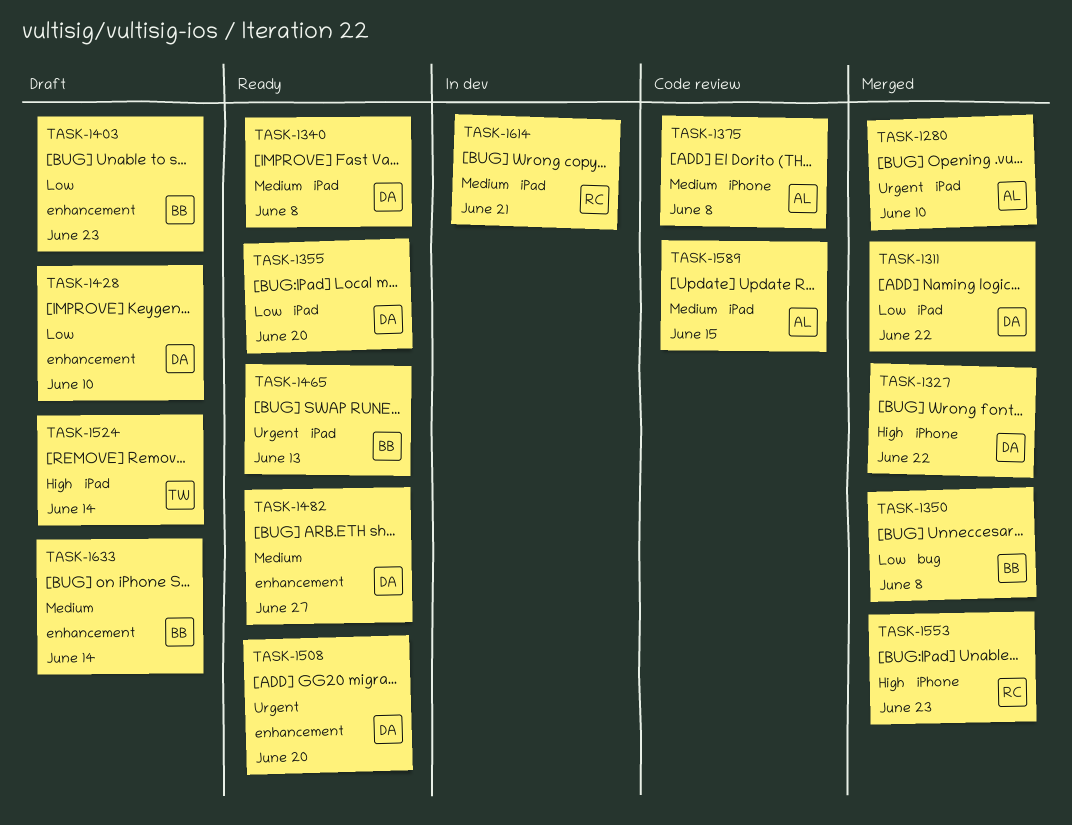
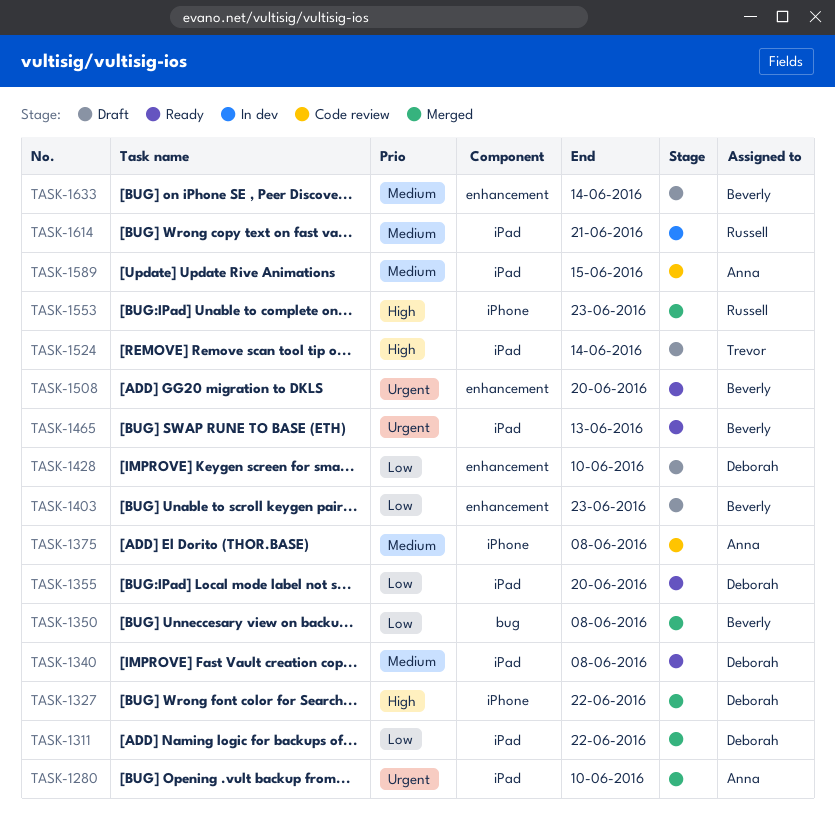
TASK-1482: present -> none
TASK-1508, owner: Deborah -> Beverly

